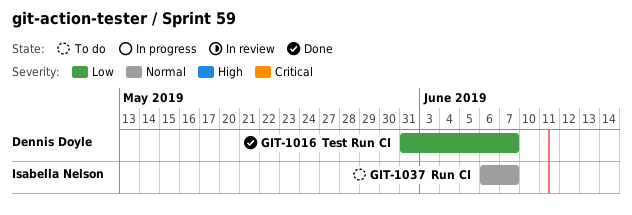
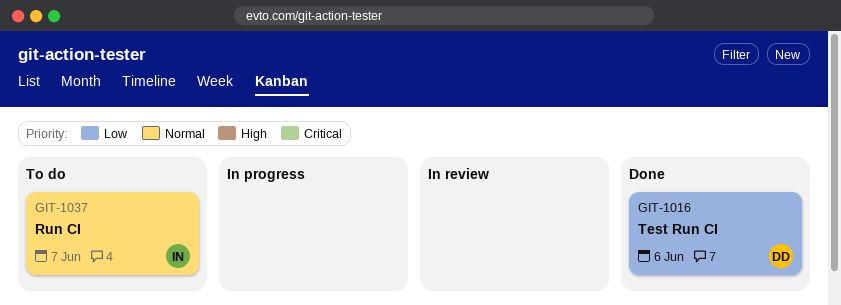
GIT-1016, due: Jun 7 -> Jun 6

